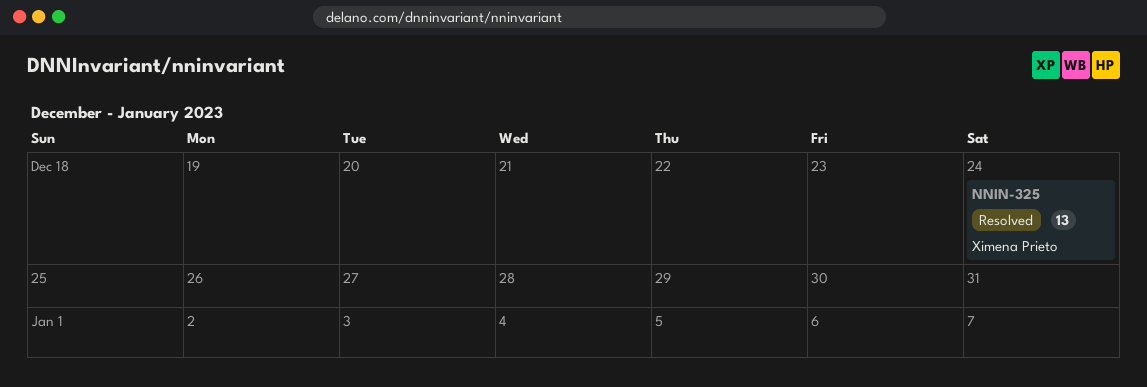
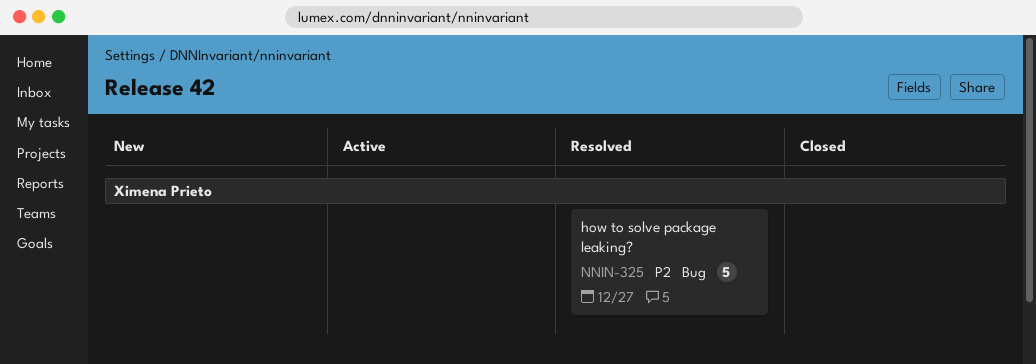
NNIN-325, estimate: 13 -> 5
NNIN-325, due: Dec 24 -> Dec 27

